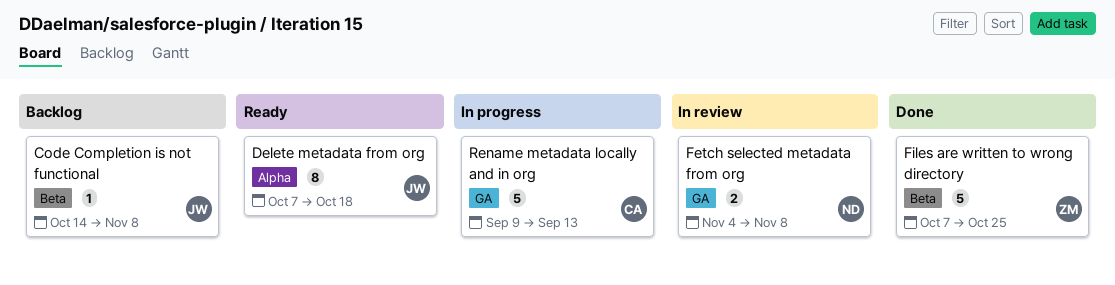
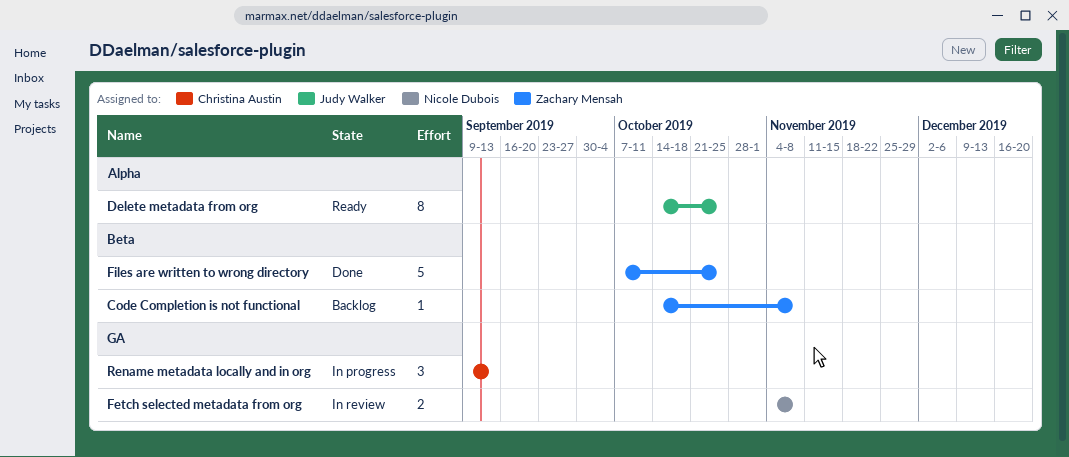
Code Completion is not functional, owner: Judy Walker -> Zachary Mensah
Delete metadata from org, start: Oct 7 -> Oct 14
Delete metadata from org, due: Oct 18 -> Oct 25
Rename metadata locally and in org, estimate: 5 -> 3

